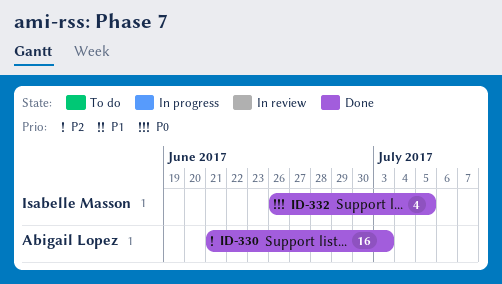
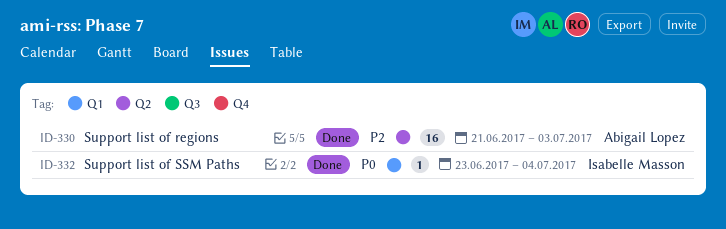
ID-332, estimate: 4 -> 1
ID-332, start: Jun 26 -> Jun 23
ID-332, due: Jul 5 -> Jul 4

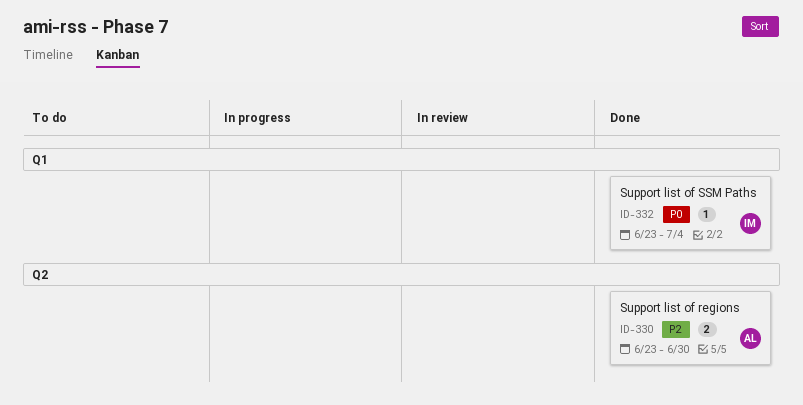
ID-330, estimate: 16 -> 2
ID-330, start: Jun 21 -> Jun 23
ID-330, due: Jul 3 -> Jun 30

